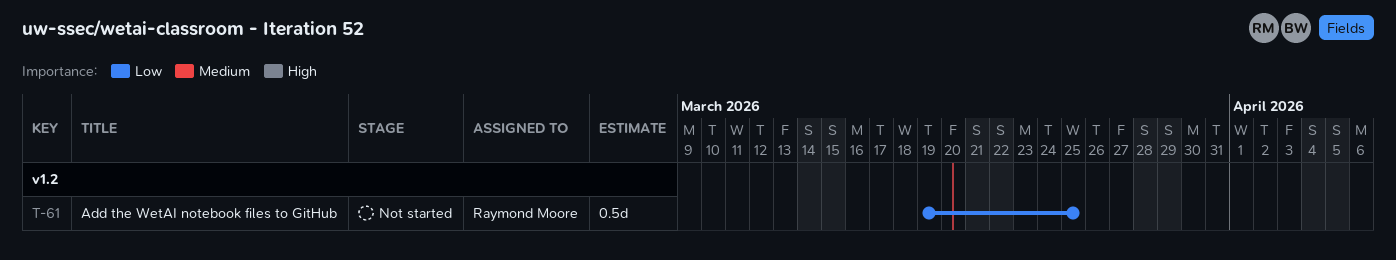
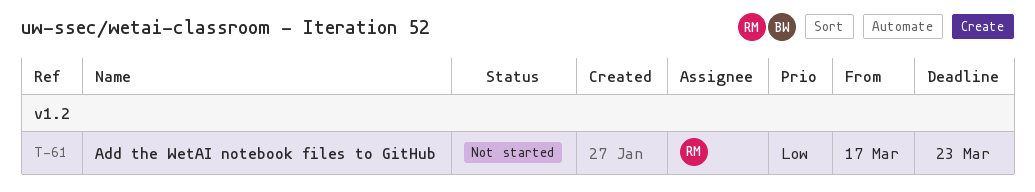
T-61, start: Mar 19 -> Mar 17
T-61, due: Mar 25 -> Mar 23

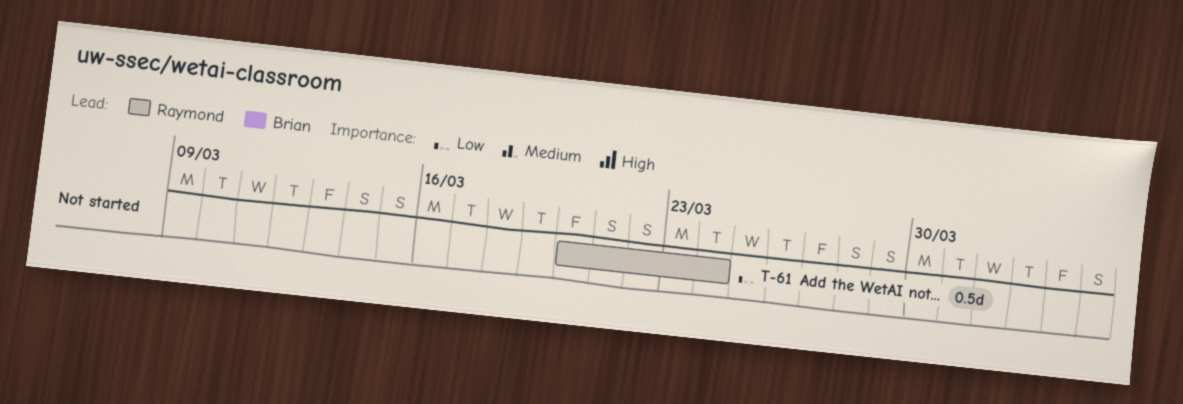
T-61, start: Mar 17 -> Mar 20
T-61, due: Mar 23 -> Mar 24

